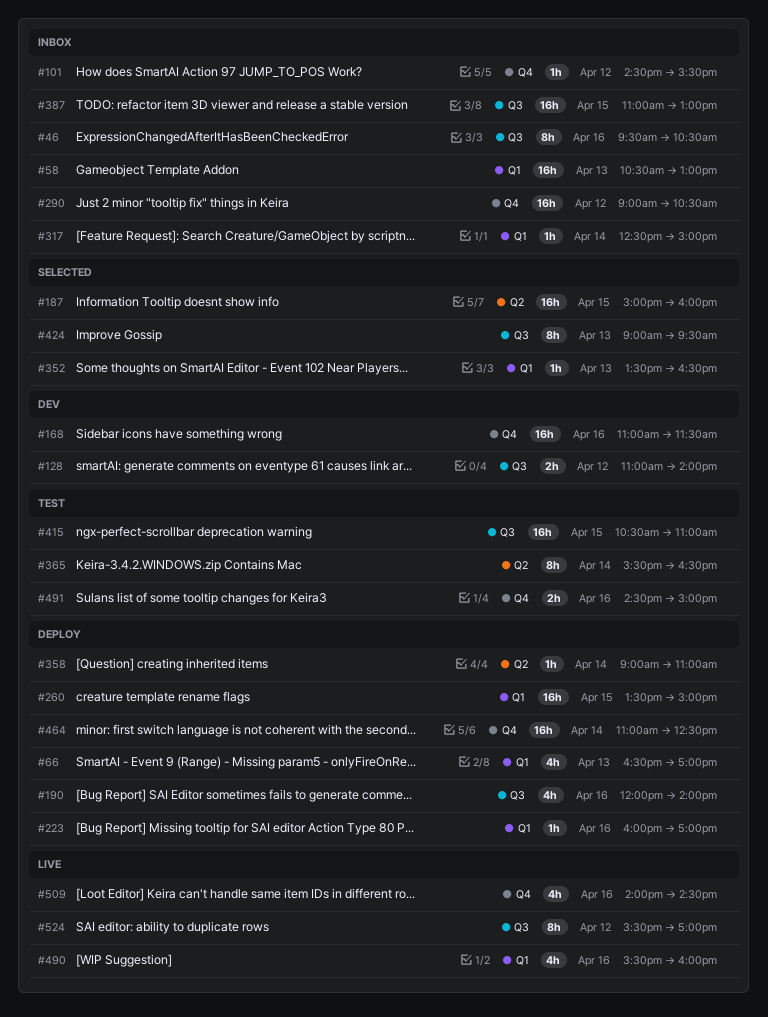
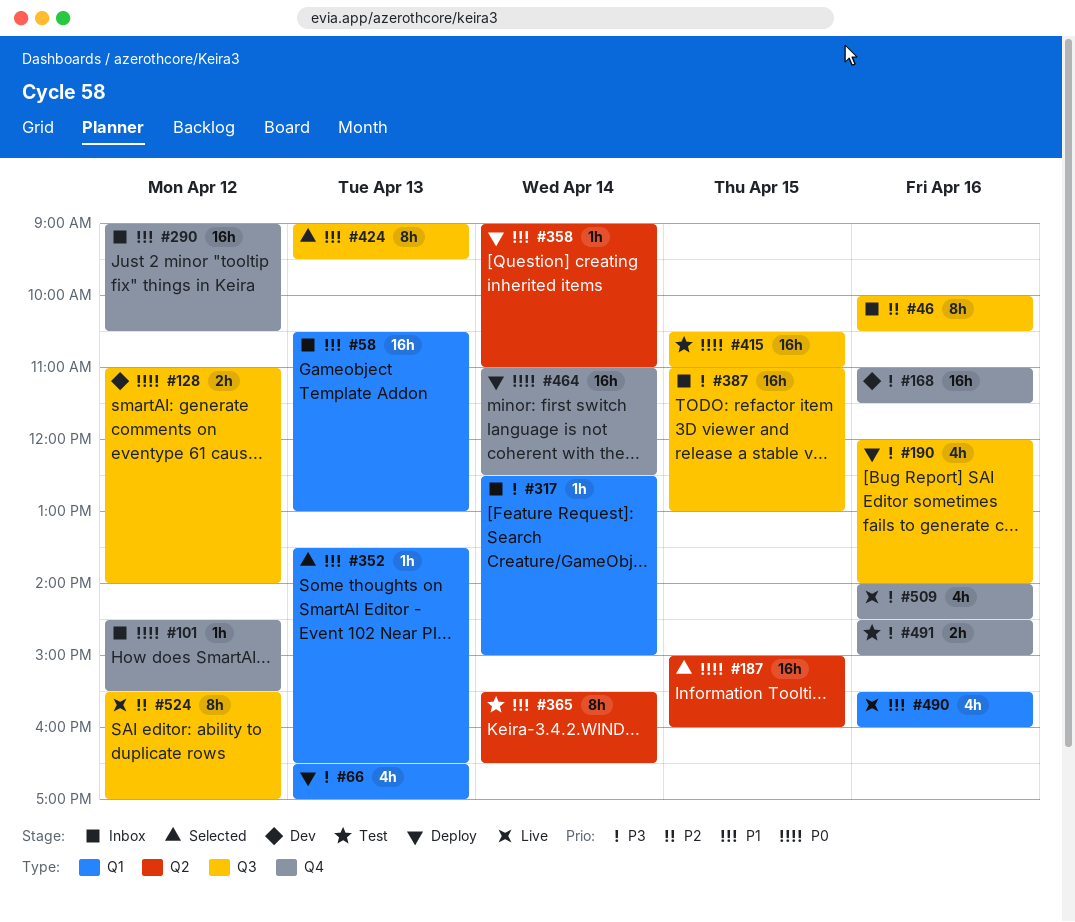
#46, begins: 09:30 -> 10:00
#223: present -> none
#260: present -> none

